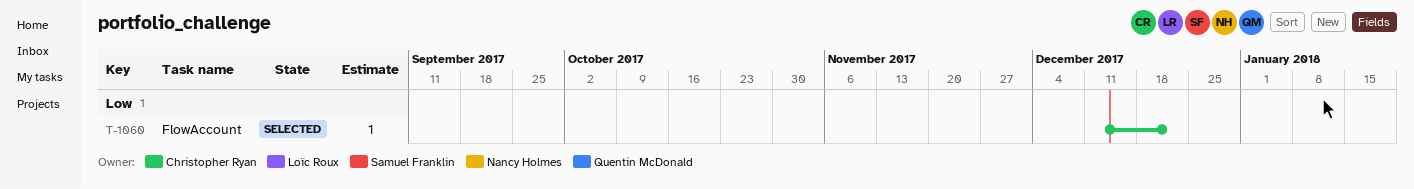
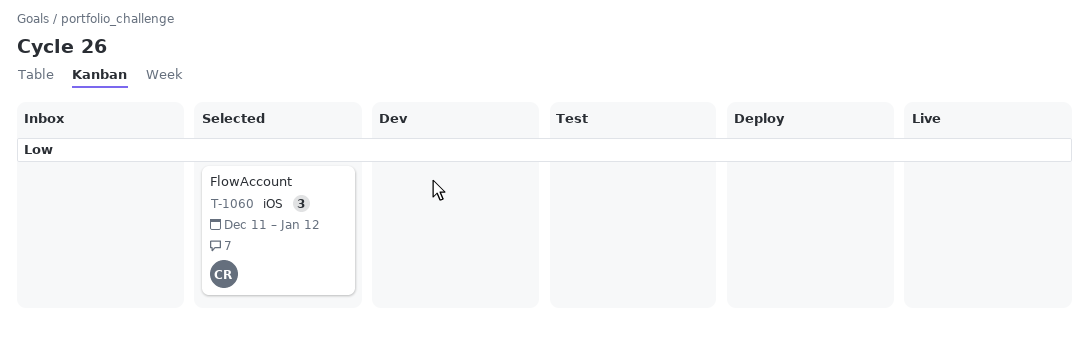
T-1060, estimate: 1 -> 3
T-1060, due: Dec 22 -> Jan 12

